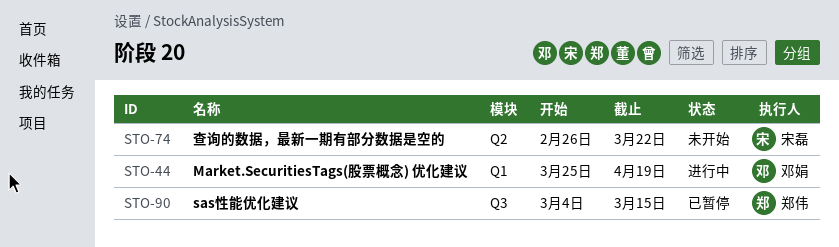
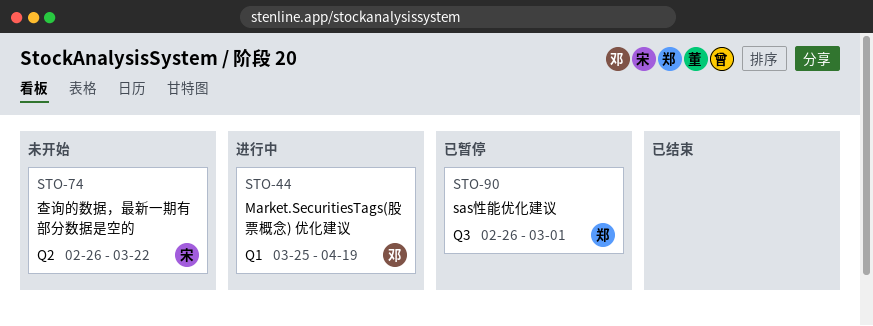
STO-90, start: Mar 4 -> Feb 26
STO-90, due: Mar 15 -> Mar 1

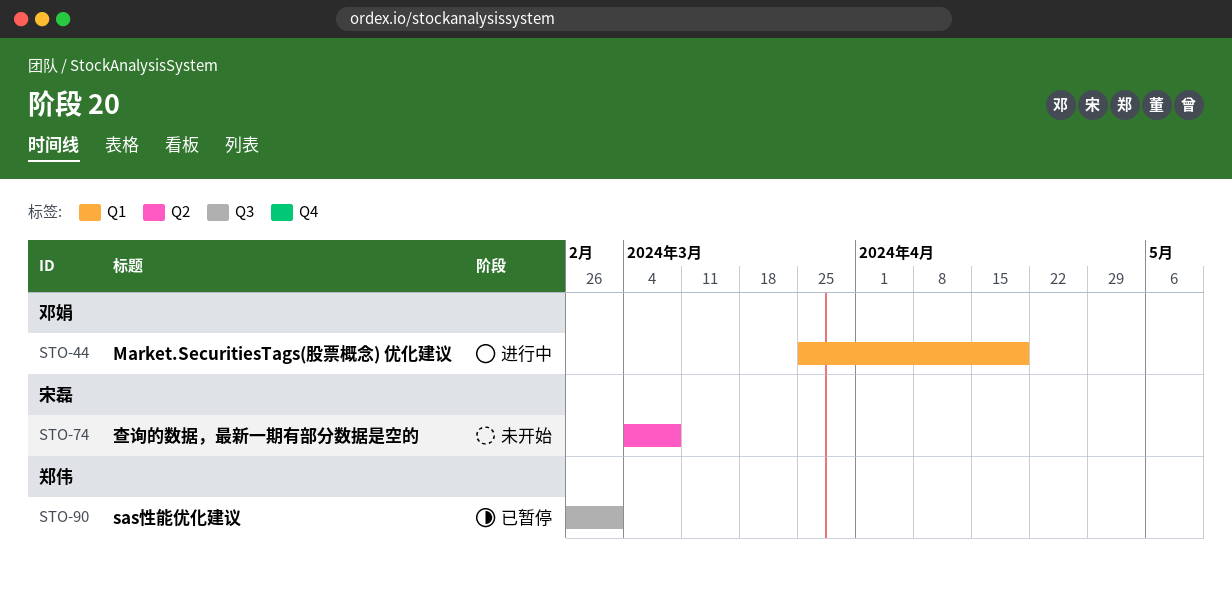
STO-74, start: Feb 26 -> Mar 4
STO-74, due: Mar 22 -> Mar 8

